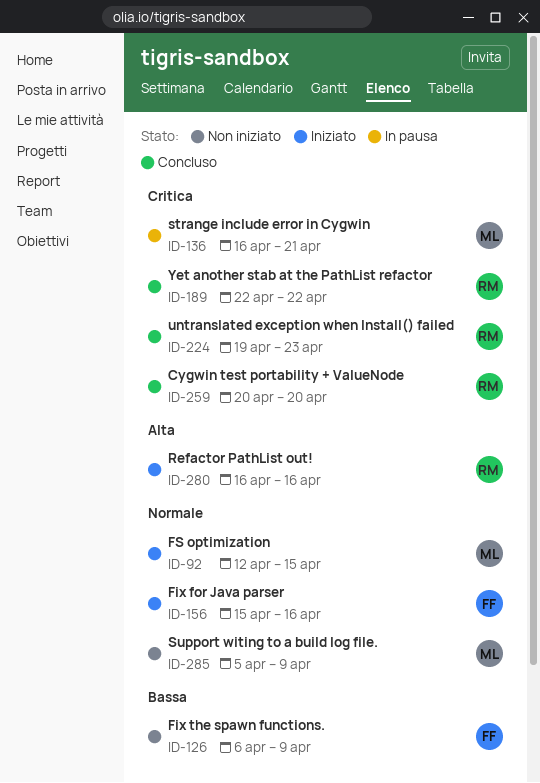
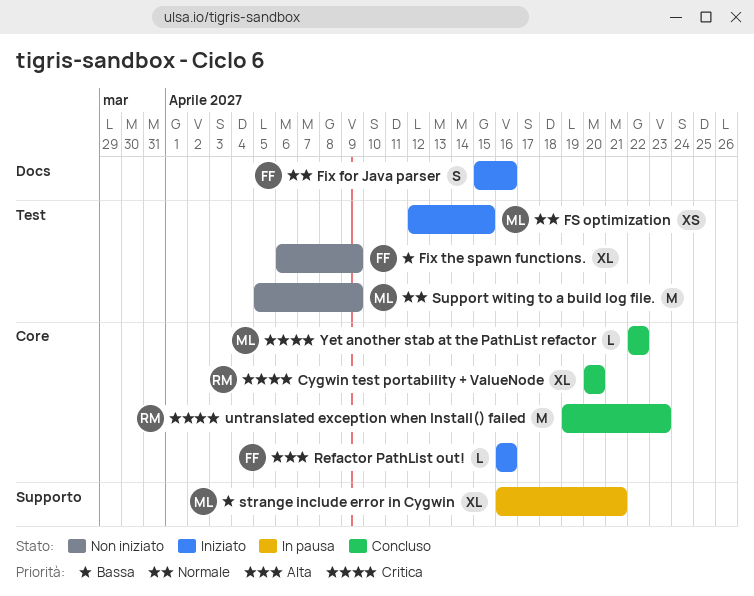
Refactor PathList out!, owner: RM -> FF
strange include error in Cygwin, priority: Critica -> Bassa
Yet another stab at the PathList refactor, owner: RM -> ML

